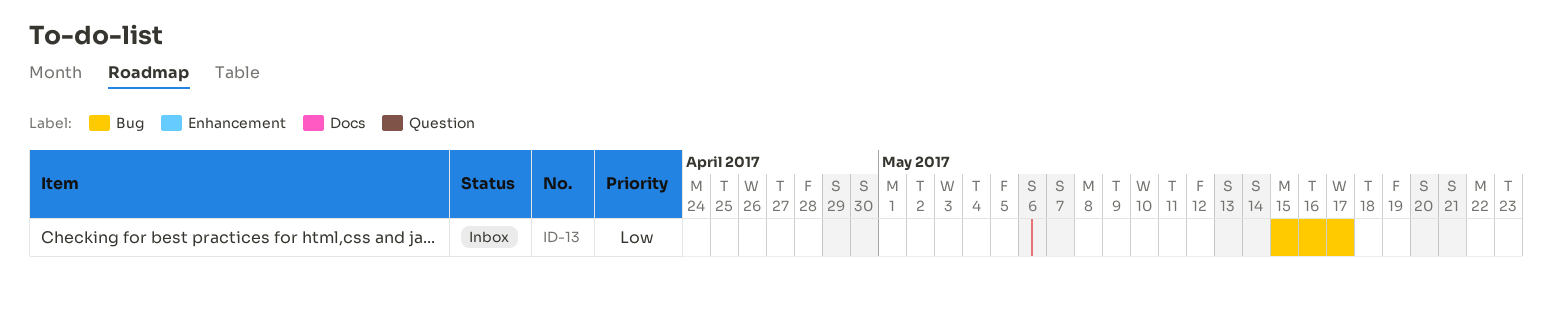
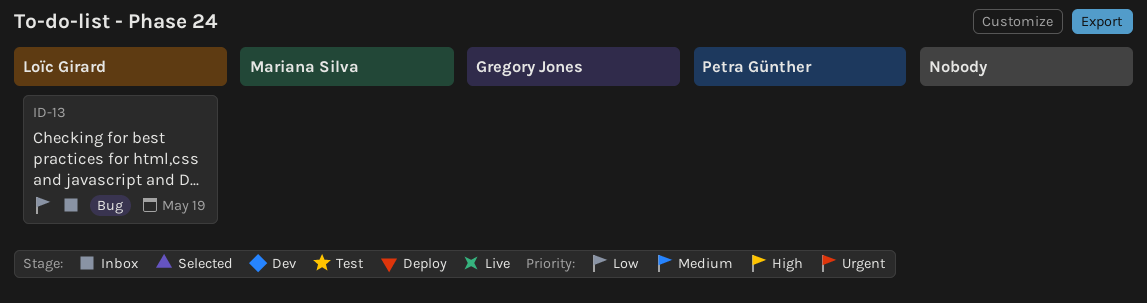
ID-13, due: May 17 -> May 19

